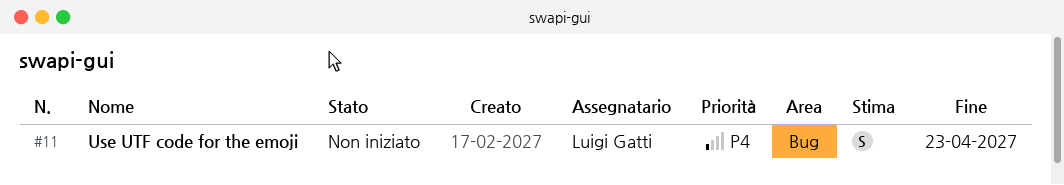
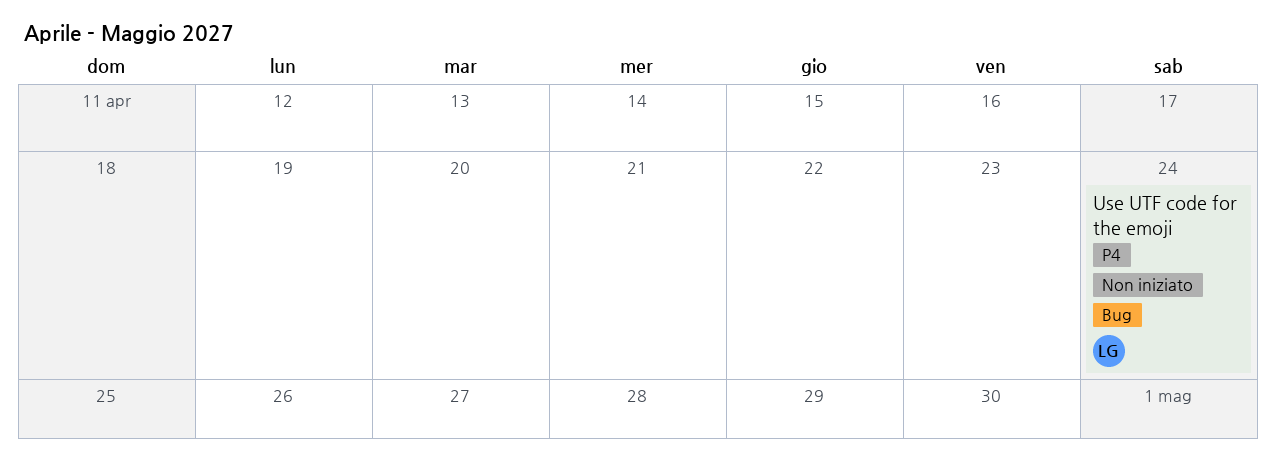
Use UTF code for the emoji, due: Apr 23 -> Apr 24

